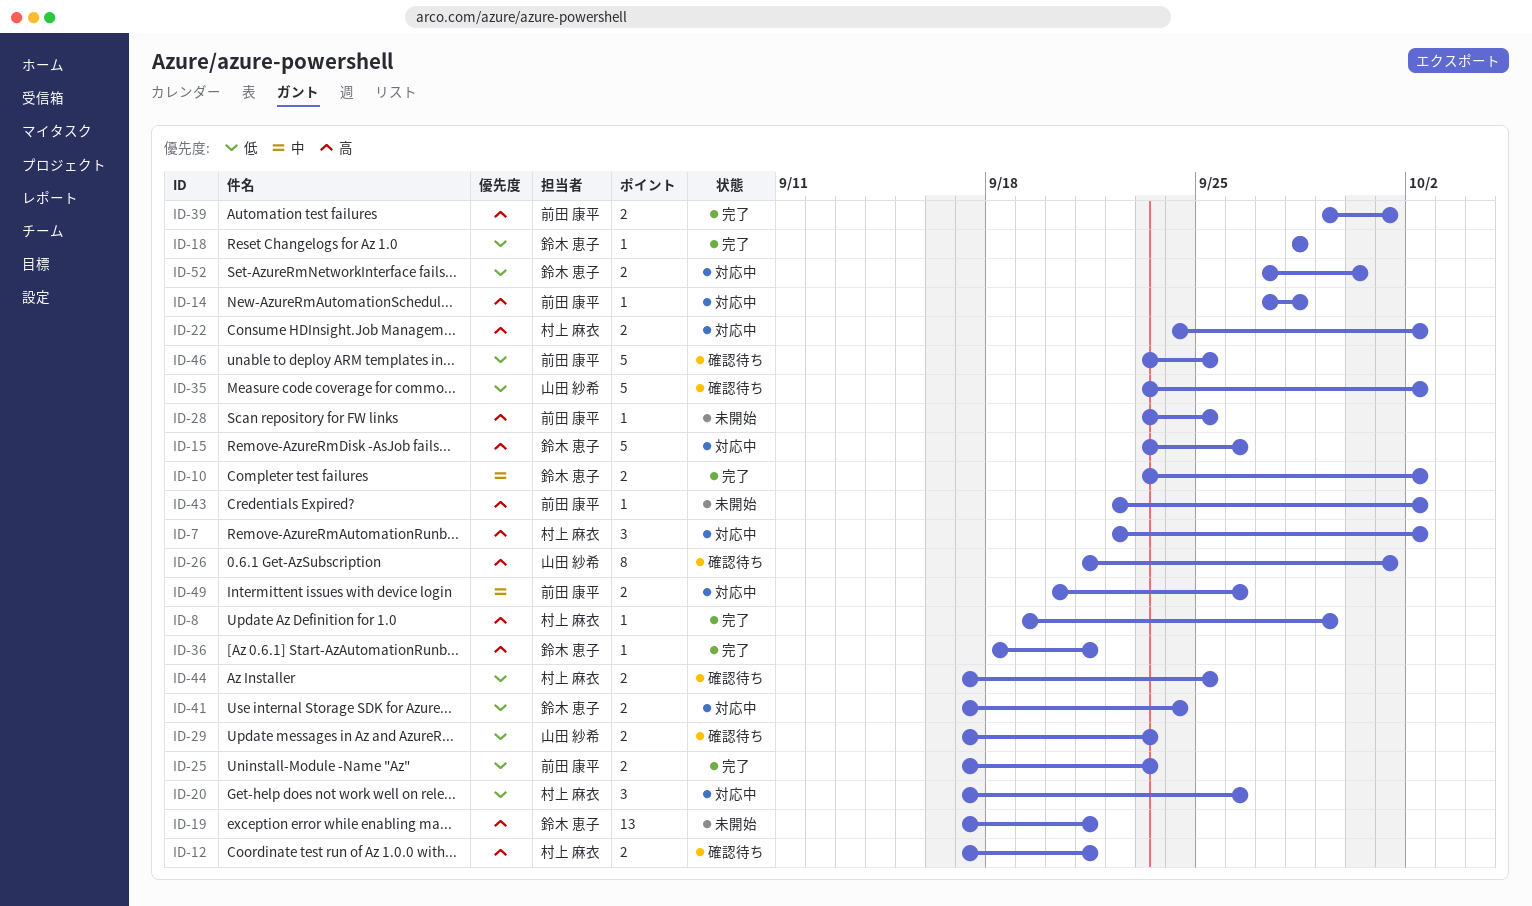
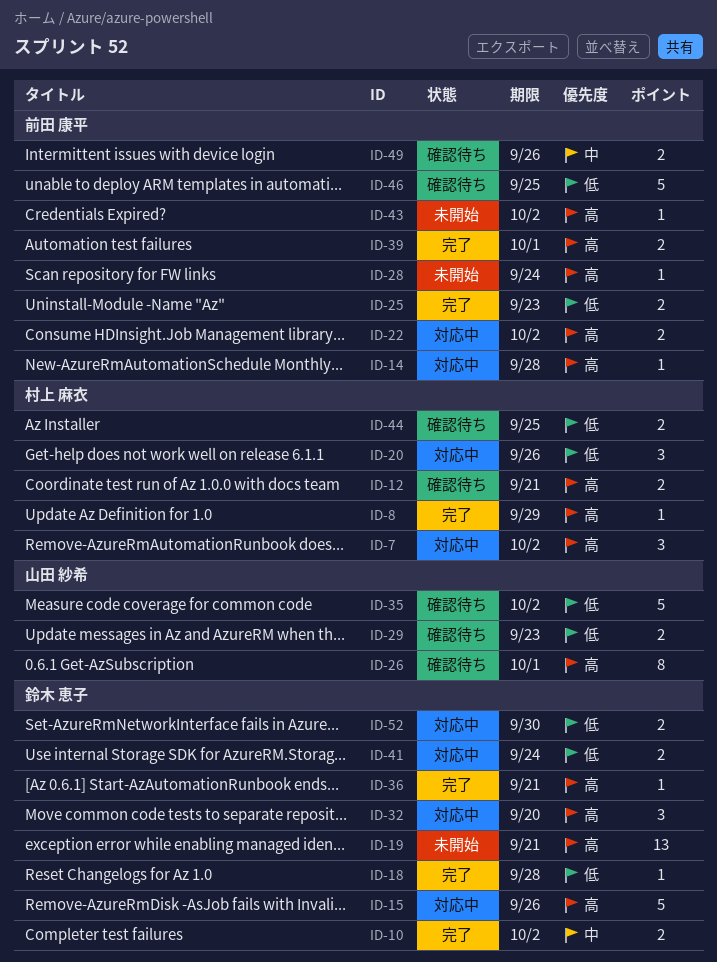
ID-22, owner: 村上 麻衣 -> 前田 康平
ID-28, due: Sep 25 -> Sep 24
ID-32: none -> present
ID-49, status: 対応中 -> 確認待ち

